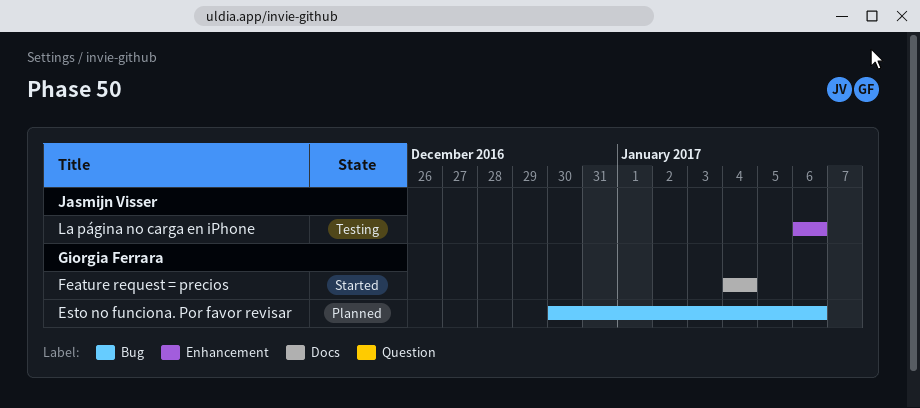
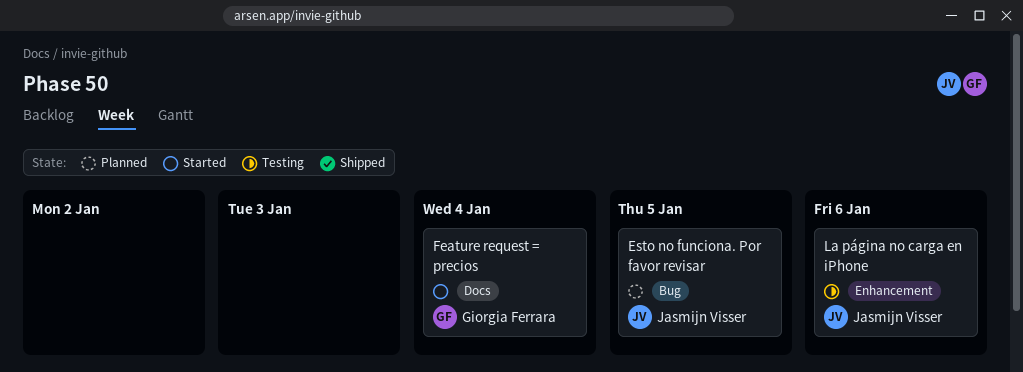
Esto no funciona. Por favor revisar, owner: Giorgia Ferrara -> Jasmijn Visser
Esto no funciona. Por favor revisar, due: Jan 6 -> Jan 5

